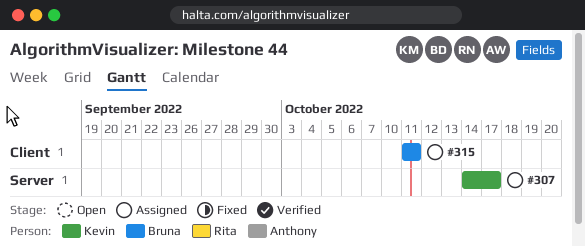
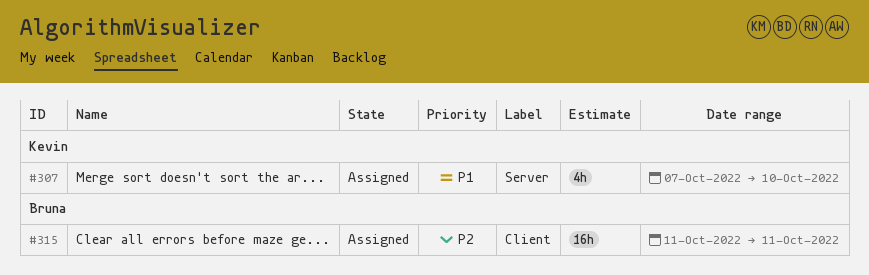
#307, start: Oct 14 -> Oct 7
#307, due: Oct 17 -> Oct 10

